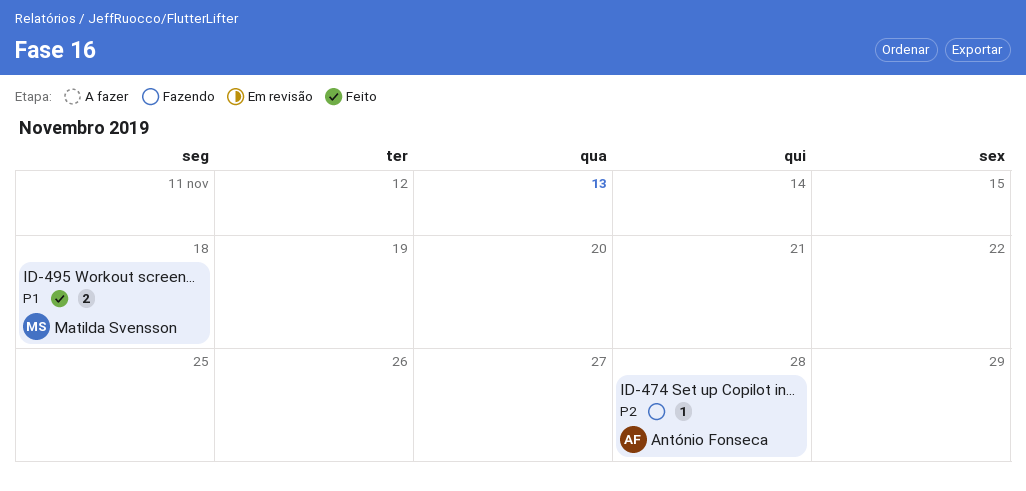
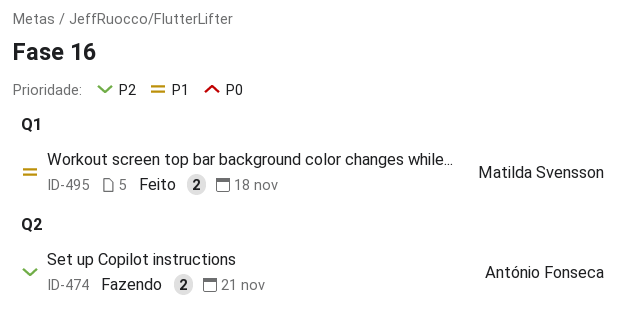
ID-474, estimate: 1 -> 2
ID-474, due: Nov 28 -> Nov 21

